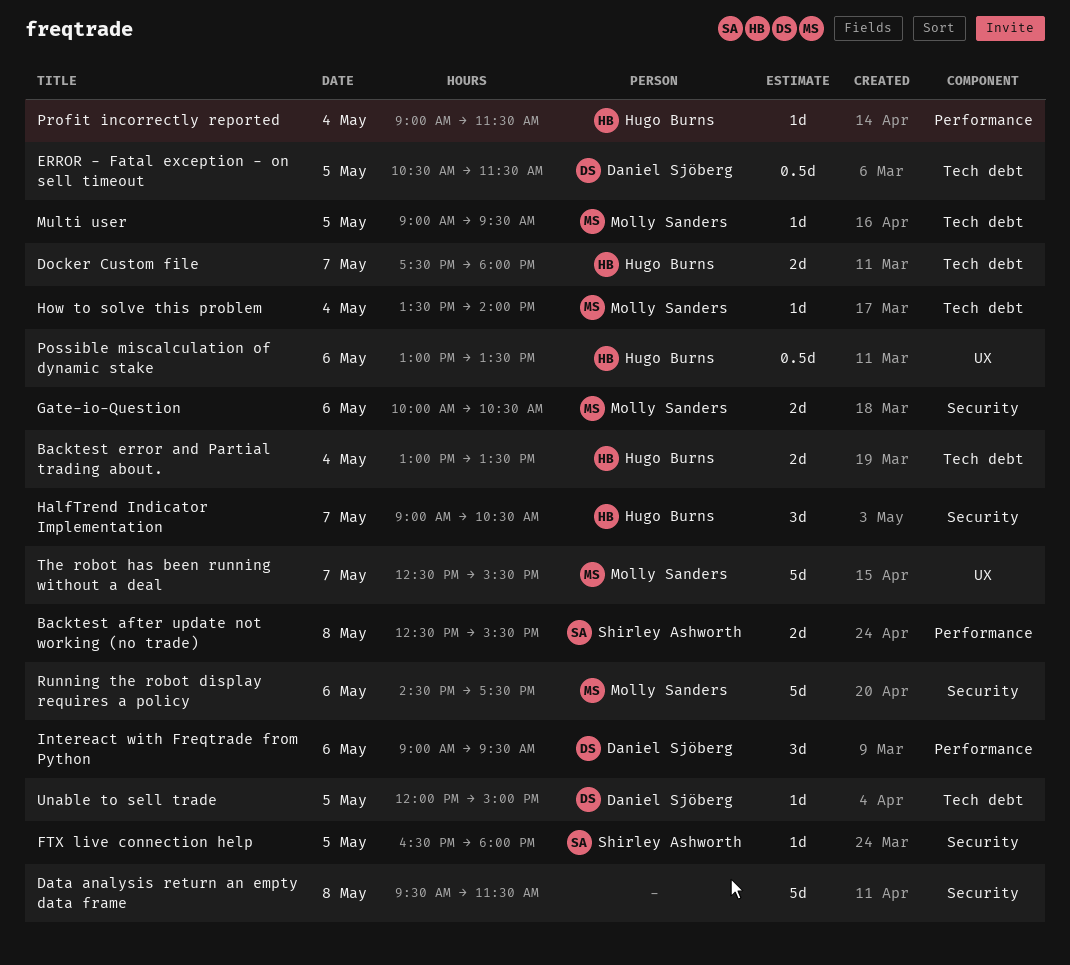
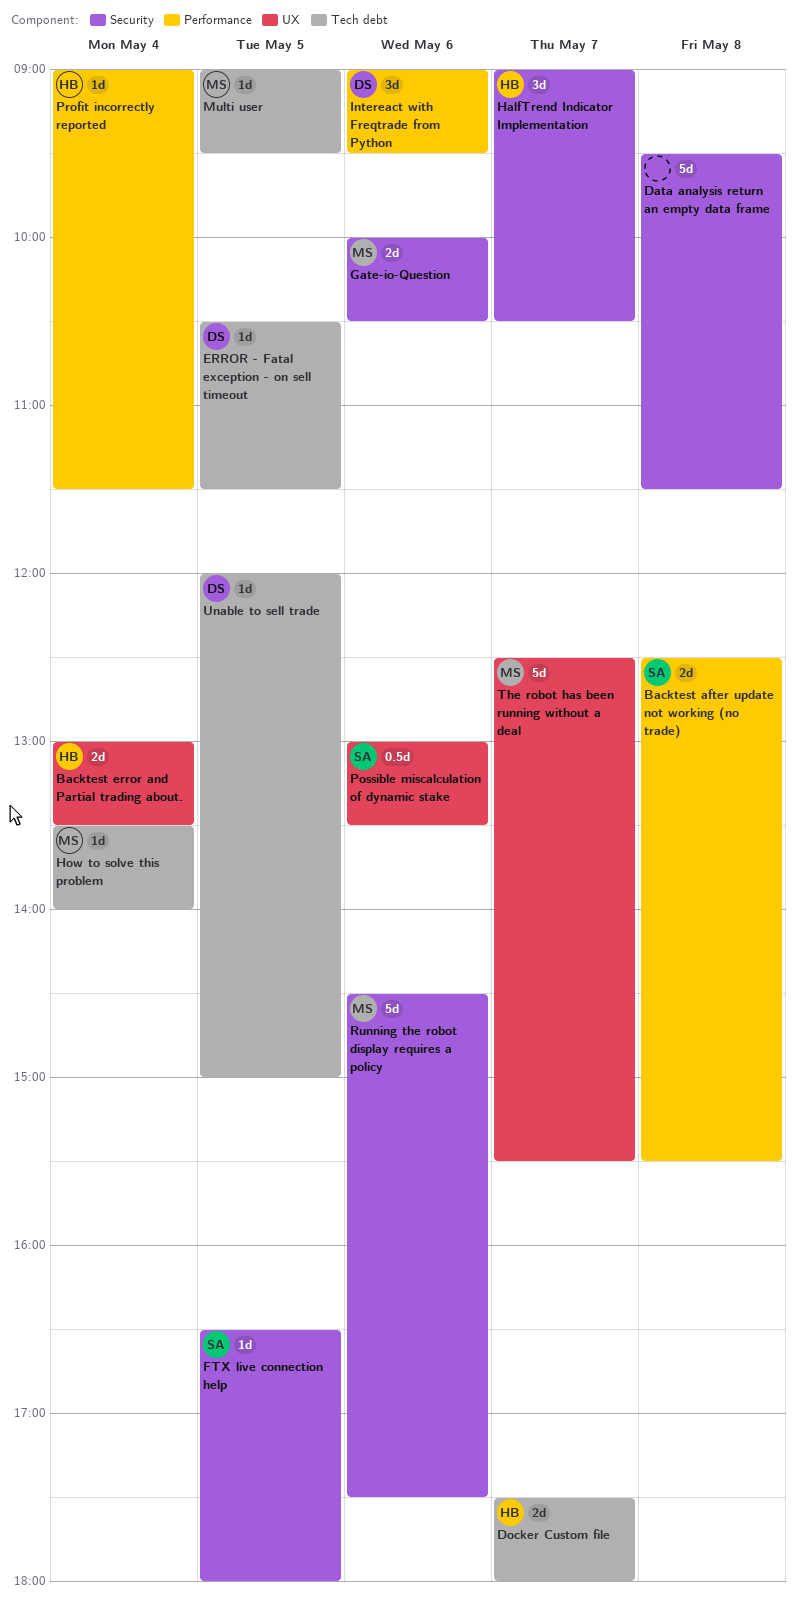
Backtest error and Partial trading about., label: Tech debt -> UX
ERROR - Fatal exception - on sell timeout, estimate: 0.5d -> 1d
Possible miscalculation of dynamic stake, owner: Hugo Burns -> Shirley Ashworth

